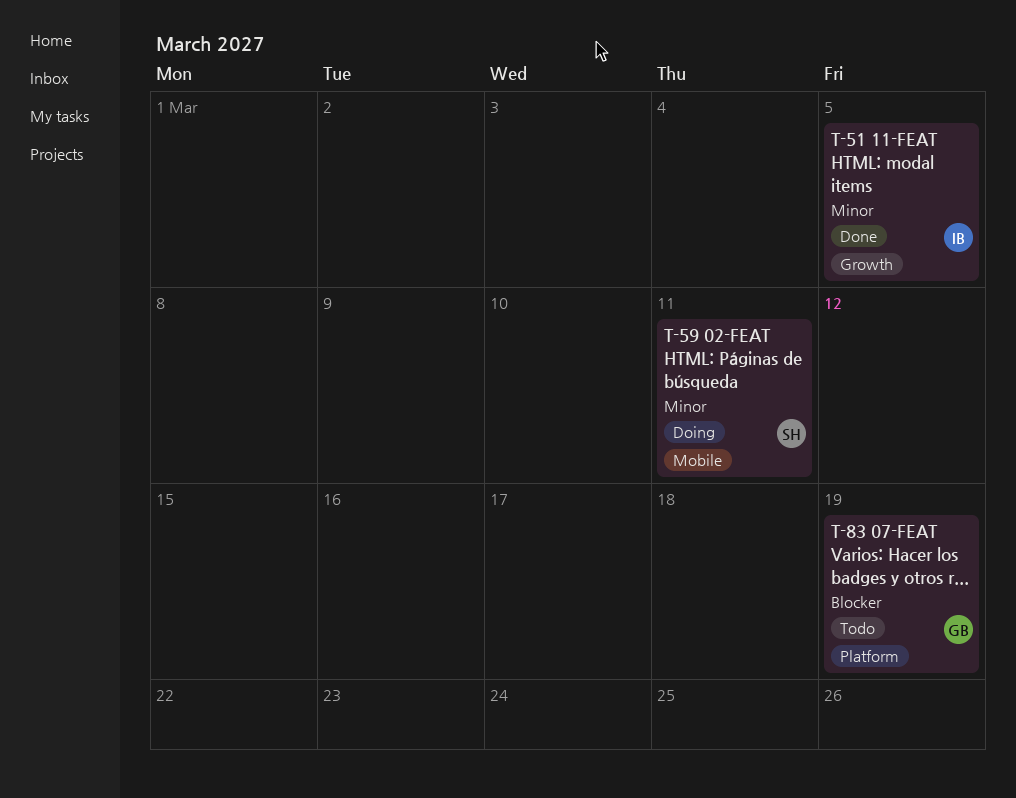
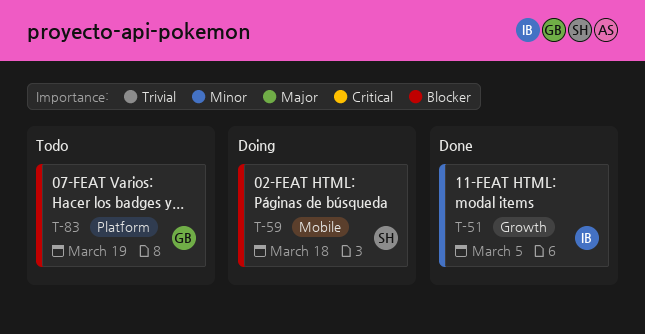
T-59, priority: Minor -> Blocker
T-59, due: Mar 11 -> Mar 18

